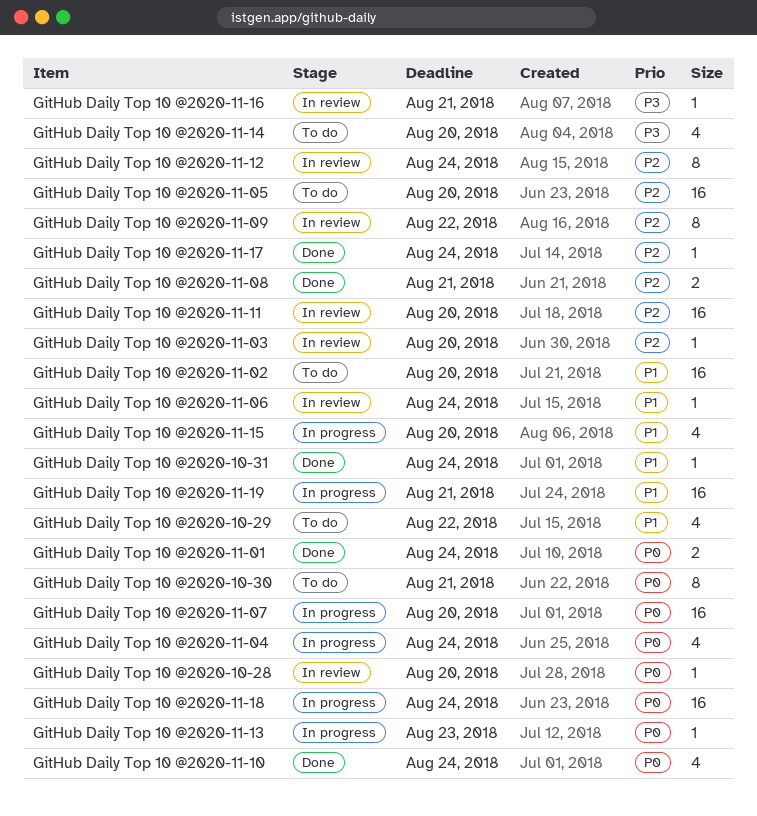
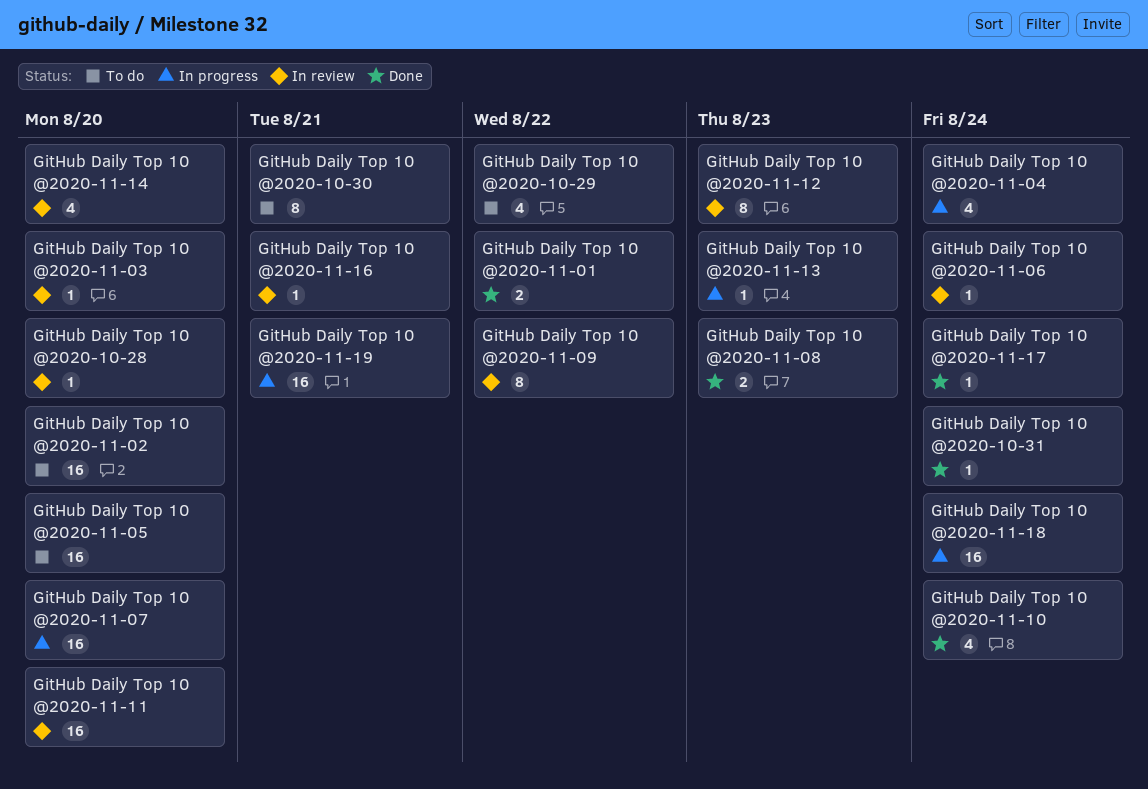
GitHub Daily Top 10 @2020-11-01, due: Aug 24 -> Aug 22
GitHub Daily Top 10 @2020-11-08, due: Aug 21 -> Aug 23
GitHub Daily Top 10 @2020-11-12, due: Aug 24 -> Aug 23
GitHub Daily Top 10 @2020-11-14, status: To do -> In review
GitHub Daily Top 10 @2020-11-15: present -> none

